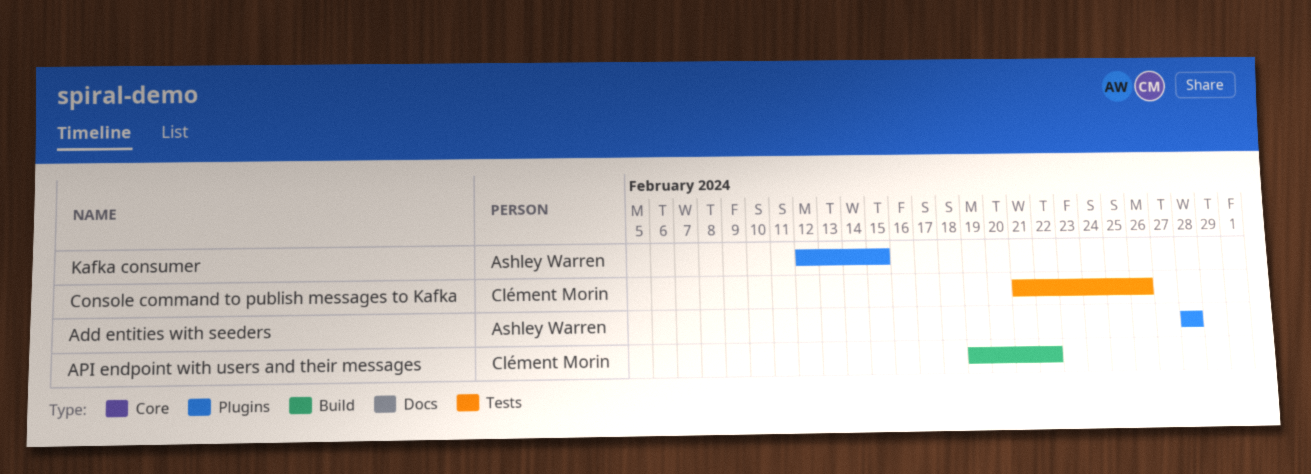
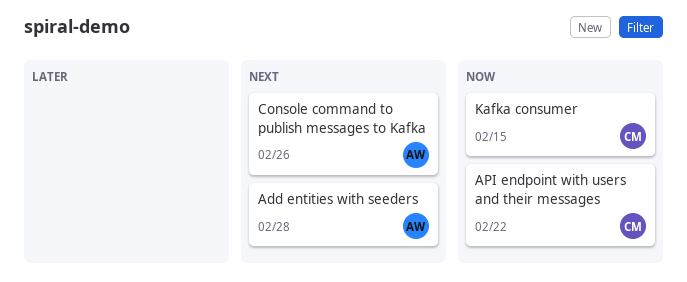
Console command to publish messages to Kafka, owner: Clément Morin -> Ashley Warren
Kafka consumer, owner: Ashley Warren -> Clément Morin

